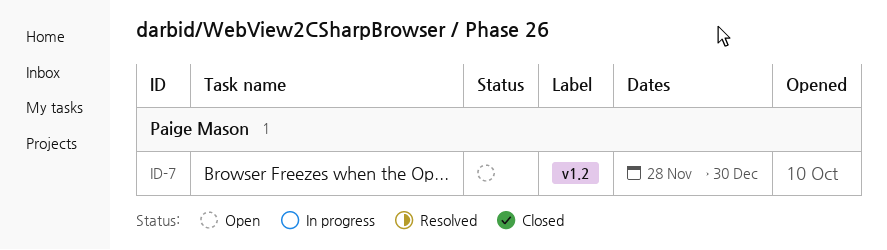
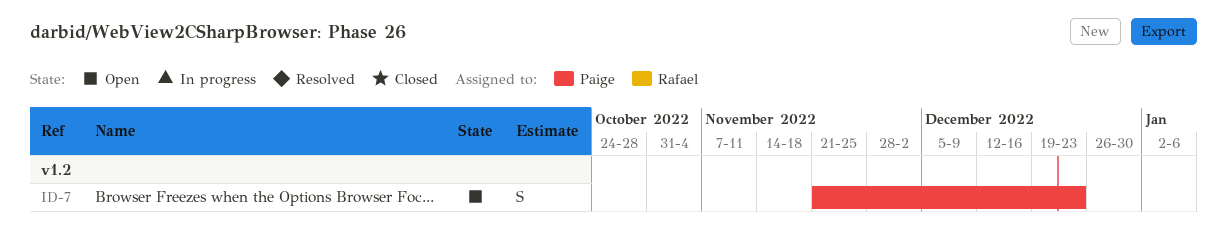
ID-7, start: Nov 28 -> Nov 21
ID-7, due: Dec 30 -> Dec 23

